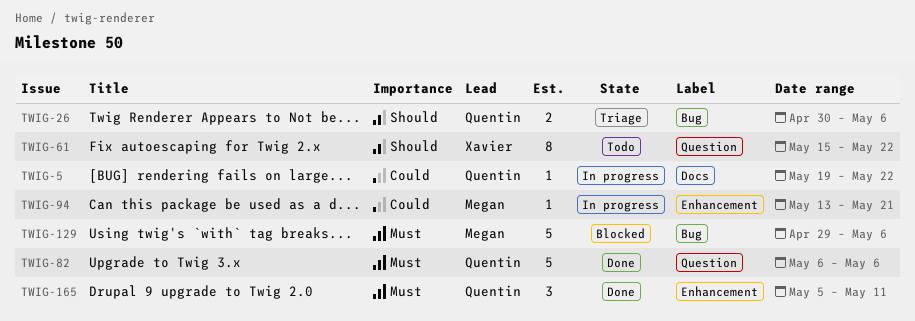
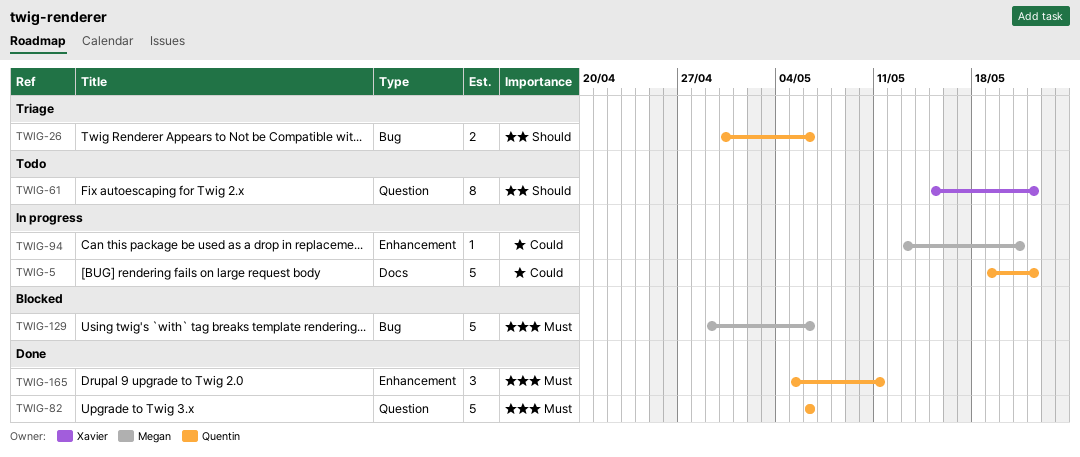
TWIG-5, estimate: 1 -> 5

